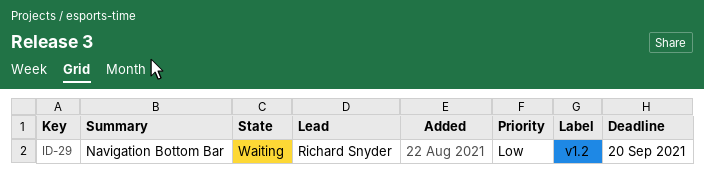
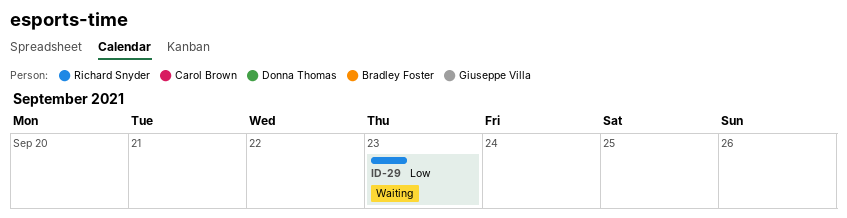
ID-29, due: Sep 20 -> Sep 23

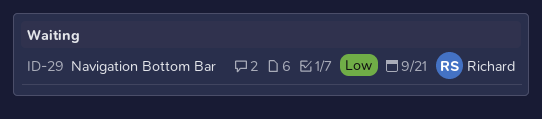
ID-29, due: Sep 23 -> Sep 21

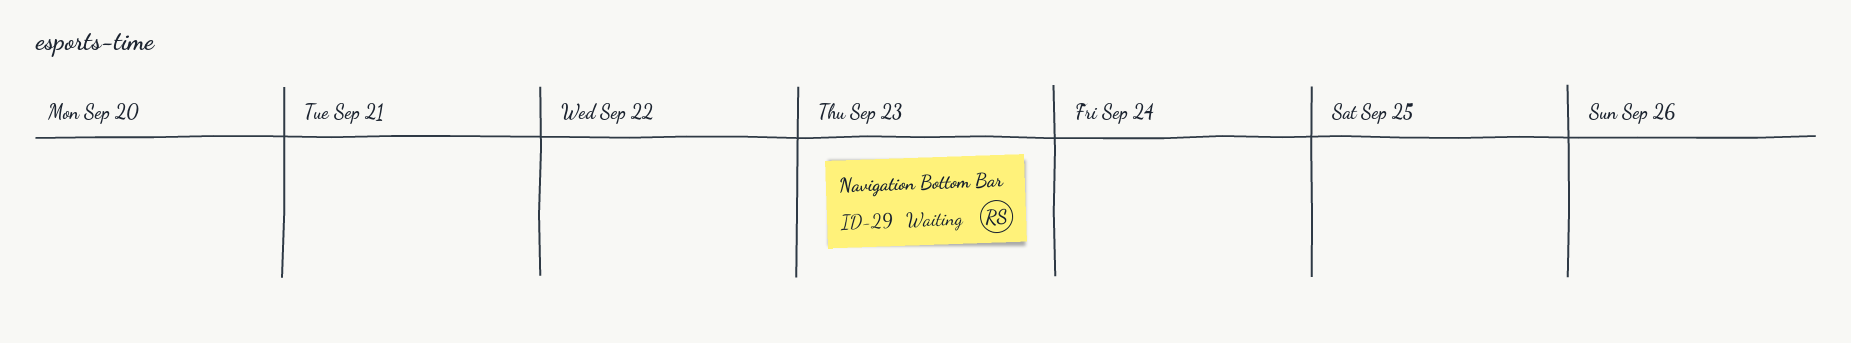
ID-29, due: Sep 21 -> Sep 23

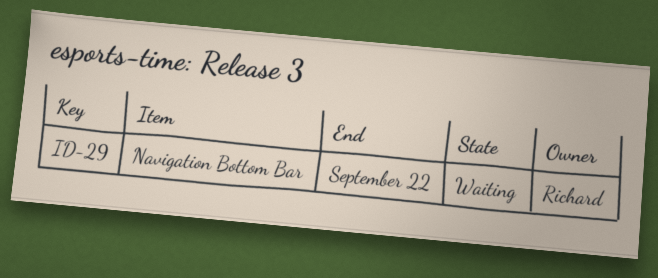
ID-29, due: Sep 23 -> Sep 22

